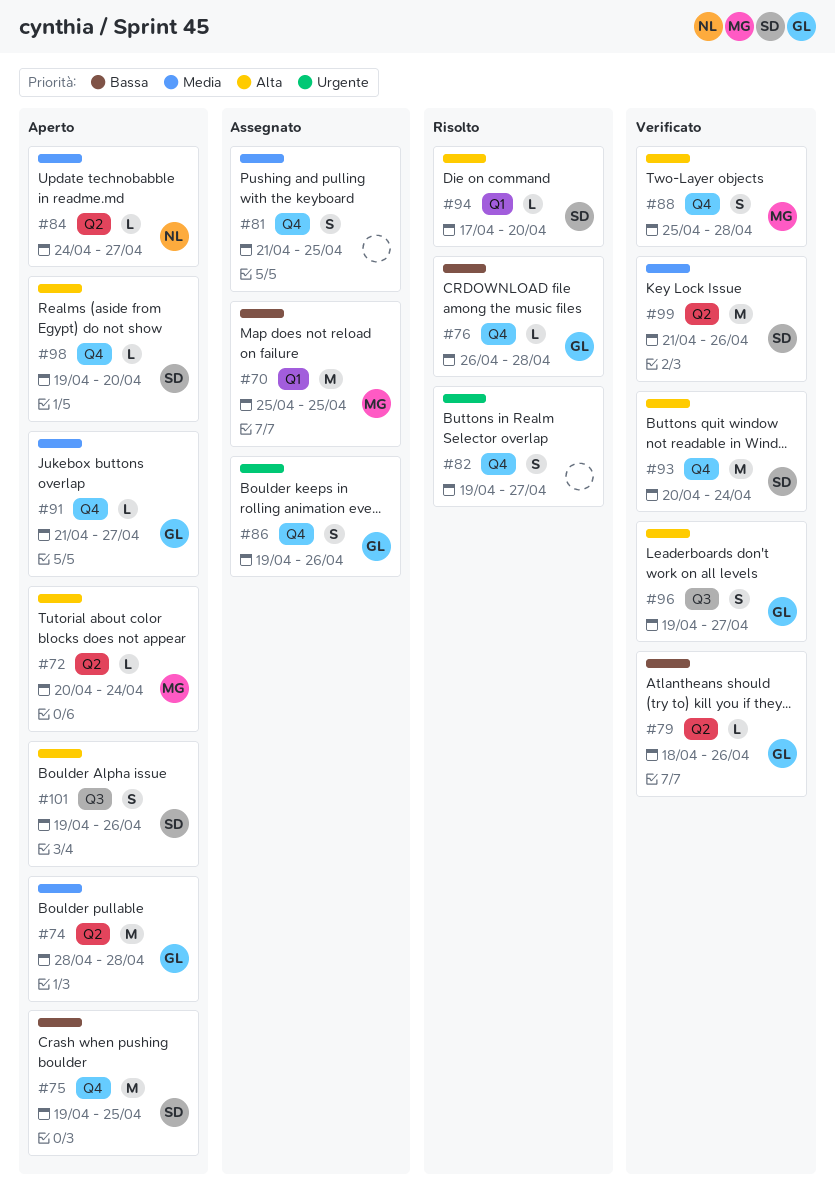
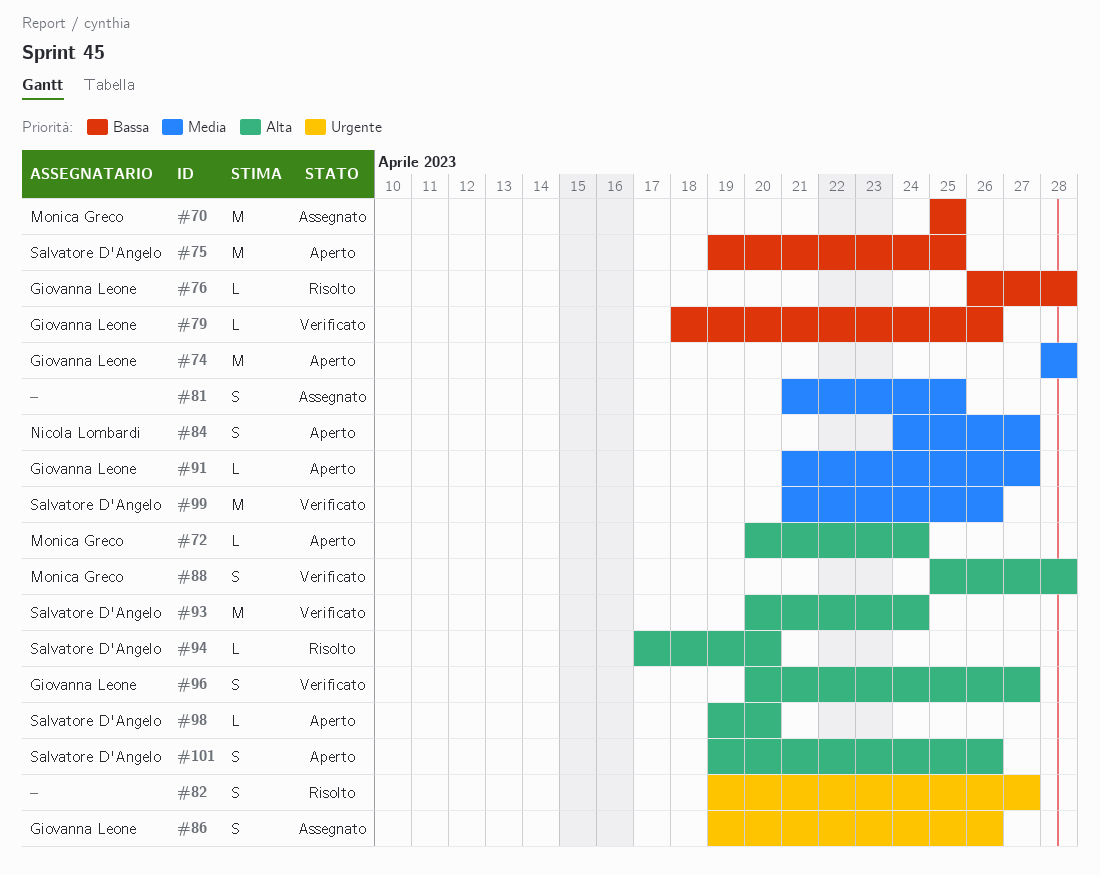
#84, estimate: L -> S
#96, start: Apr 19 -> Apr 20

